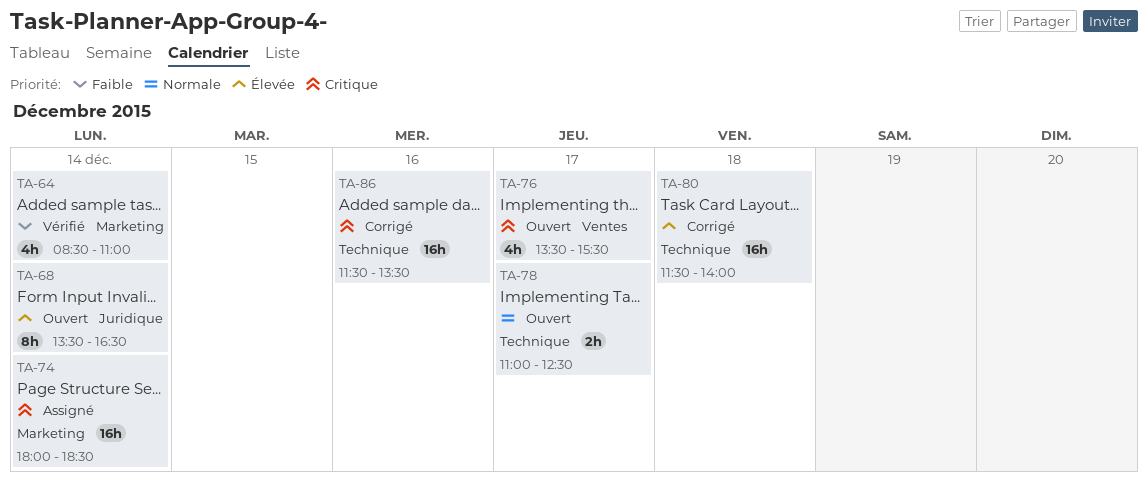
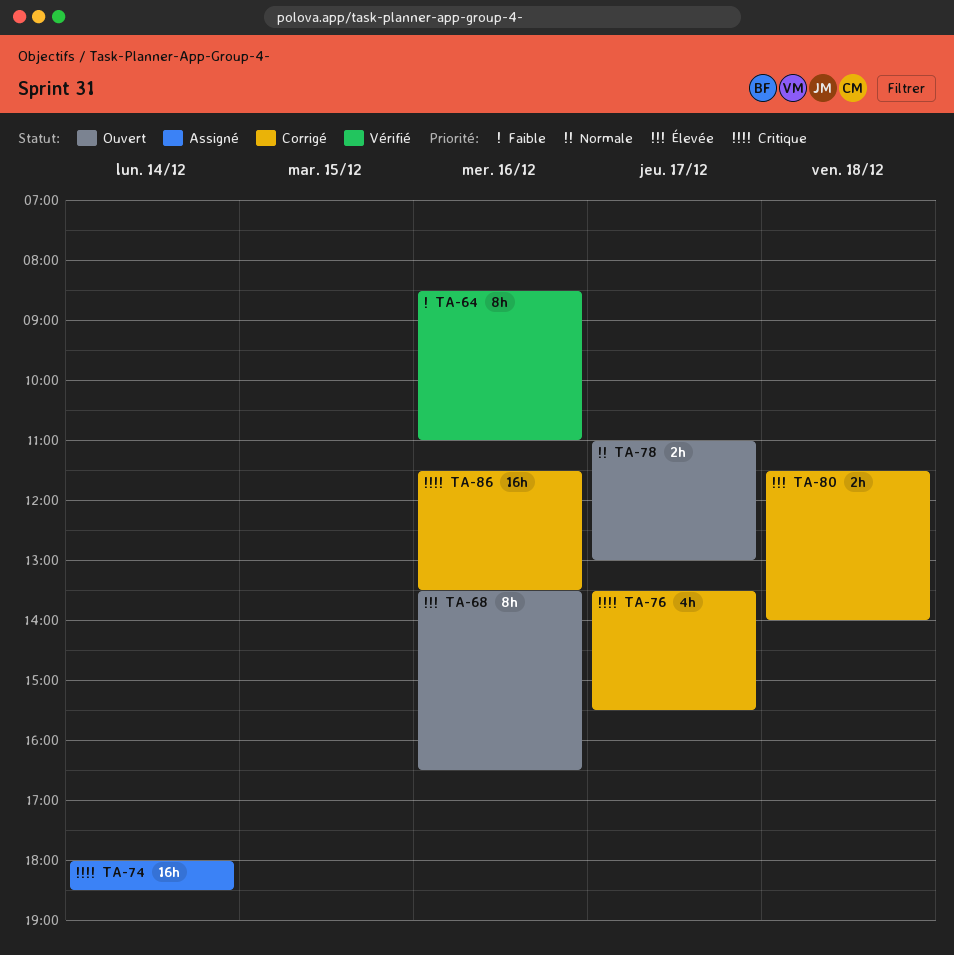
TA-64, estimate: 4h -> 8h
TA-64, day: Dec 14 -> Dec 16
TA-68, day: Dec 14 -> Dec 16
TA-76, status: Ouvert -> Corrigé
TA-78, ends: 12:30 -> 13:00
TA-80, estimate: 16h -> 2h

